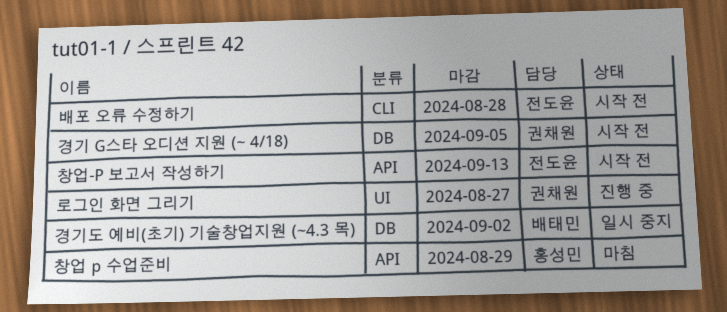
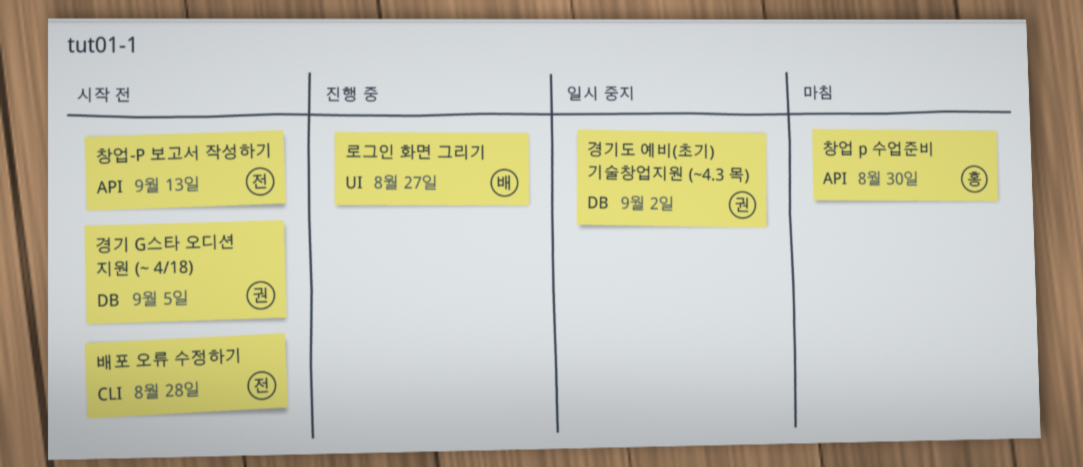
경기도 예비(초기) 기술창업지원 (~4.3 목), owner: 배태민 -> 권채원
로그인 화면 그리기, owner: 권채원 -> 배태민
창업 p 수업준비, due: Aug 29 -> Aug 30

